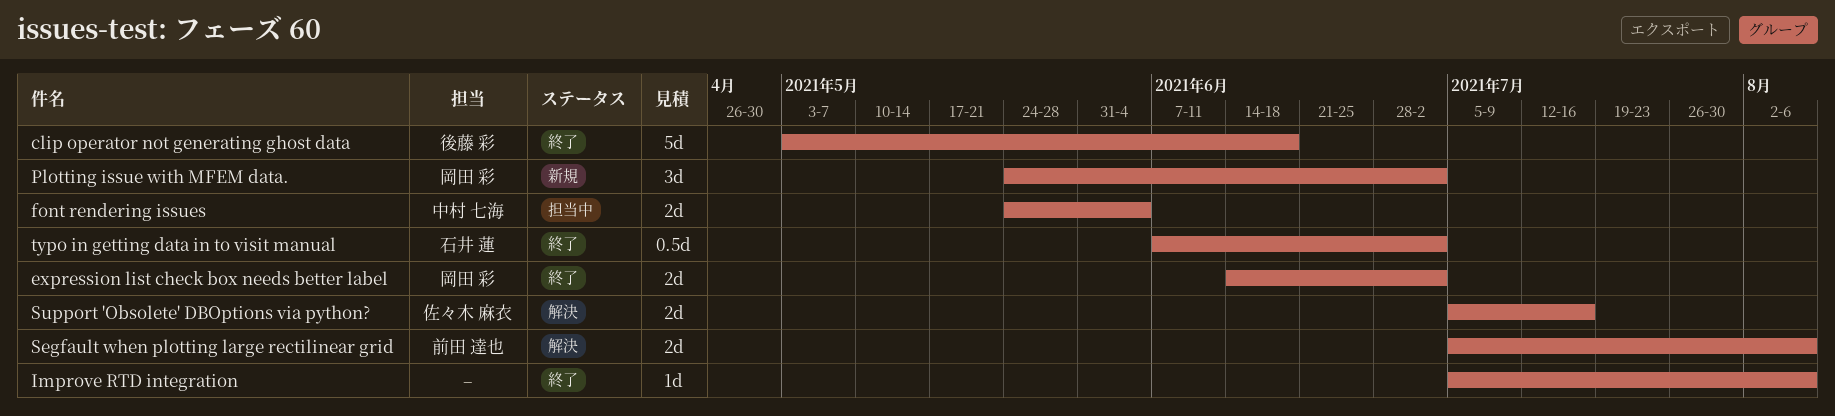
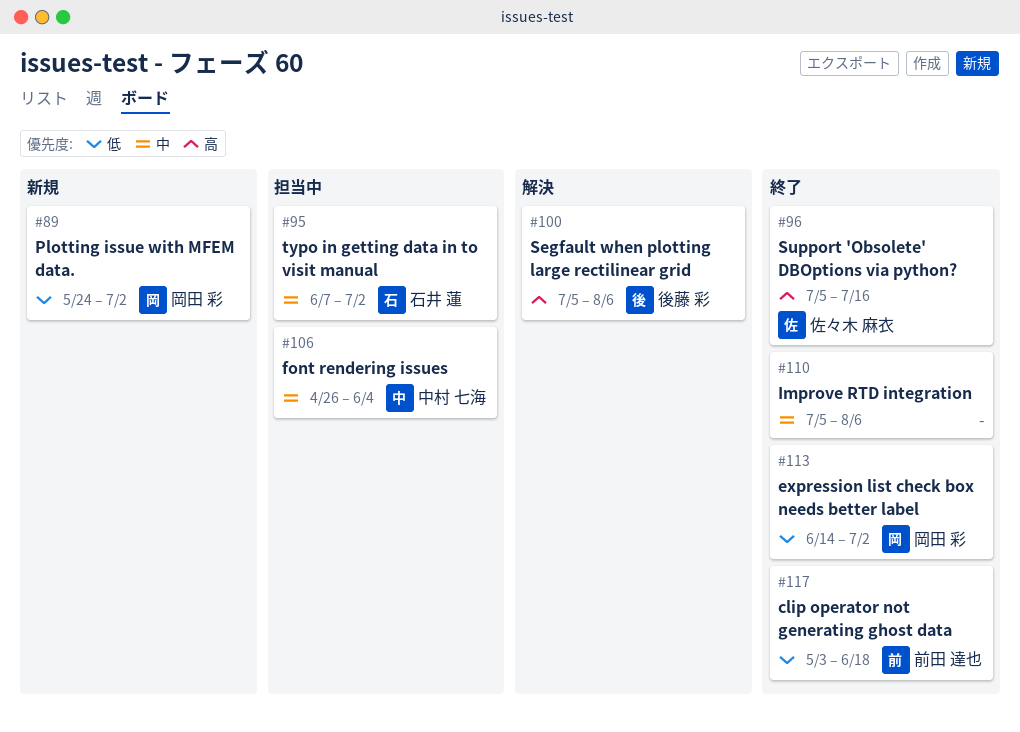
clip operator not generating ghost data, owner: 後藤 彩 -> 前田 達也
font rendering issues, start: May 24 -> Apr 26
Segfault when plotting large rectilinear grid, owner: 前田 達也 -> 後藤 彩
Support 'Obsolete' DBOptions via python?, status: 解決 -> 終了
typo in getting data in to visit manual, status: 終了 -> 担当中

